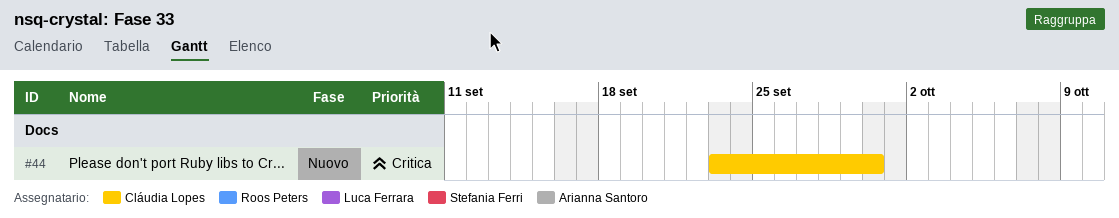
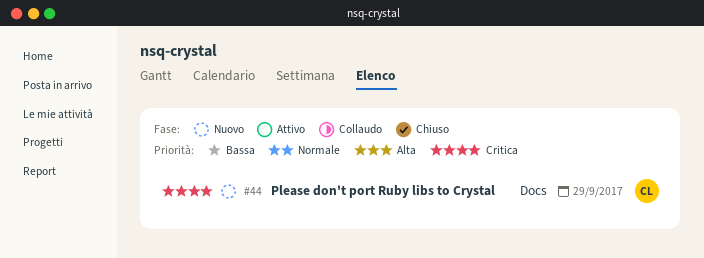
#44, due: Sep 30 -> Sep 29

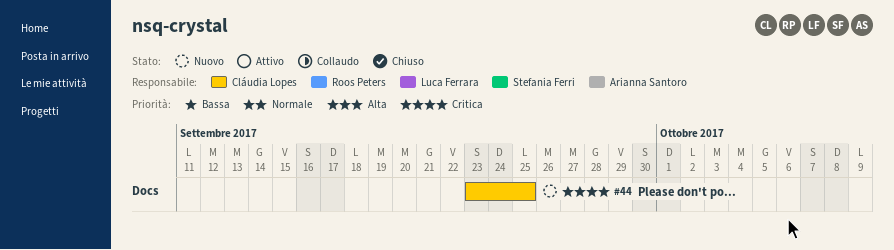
#44, due: Sep 29 -> Sep 25

